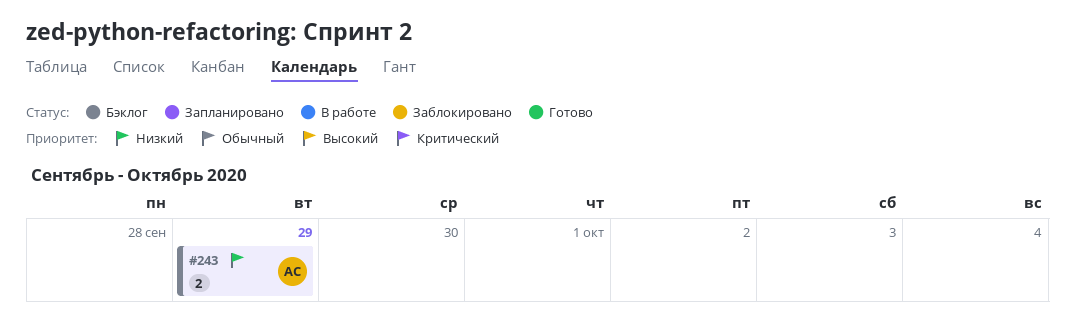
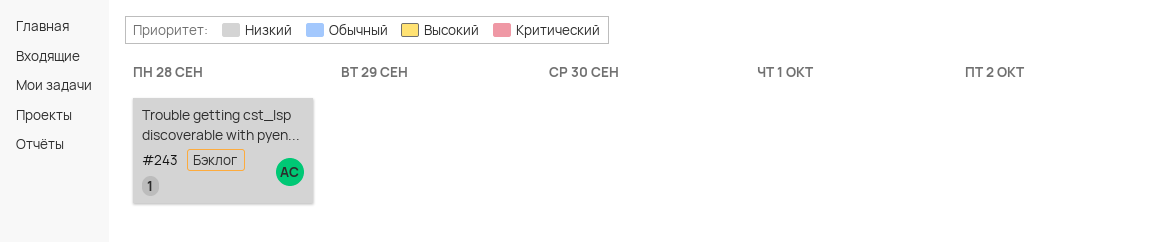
#243, estimate: 2 -> 1
#243, due: Sep 29 -> Sep 28

